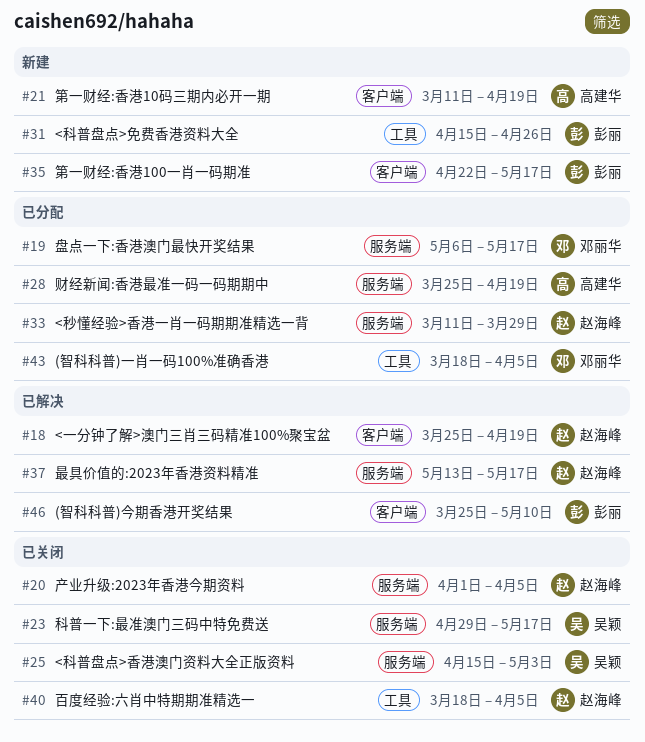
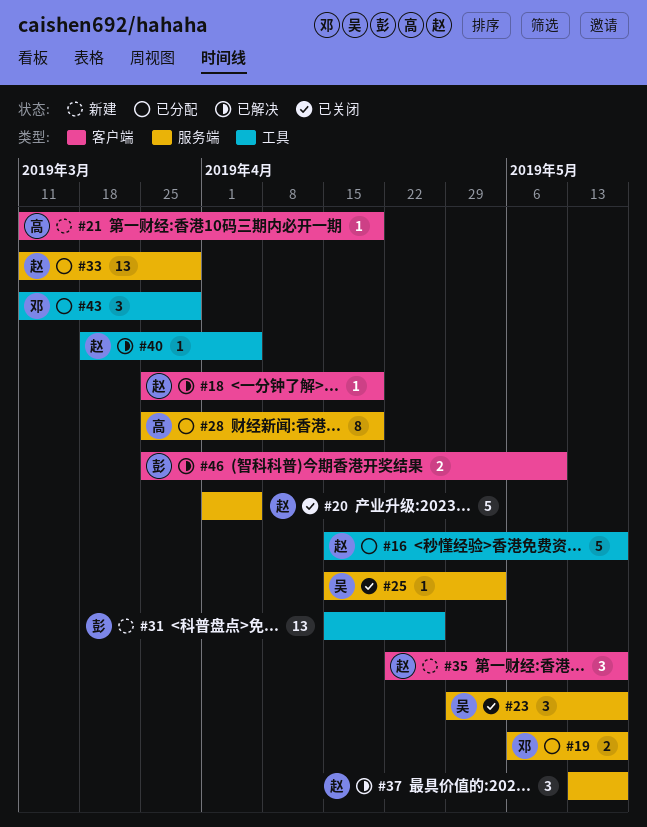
#16: none -> present
#35, owner: 彭丽 -> 赵海峰
#40, status: 已关闭 -> 已解决
#43, start: Mar 18 -> Mar 11
#43, due: Apr 5 -> Mar 29

